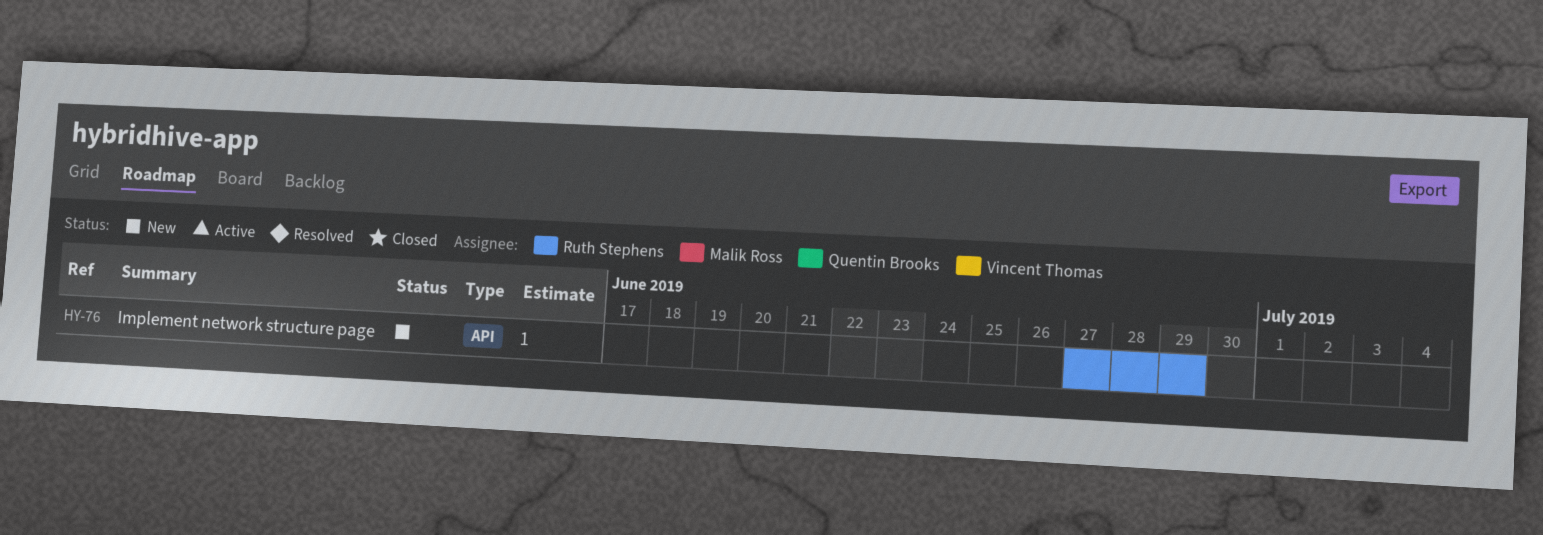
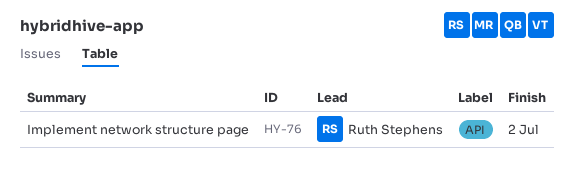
HY-76, due: Jun 29 -> Jul 2

